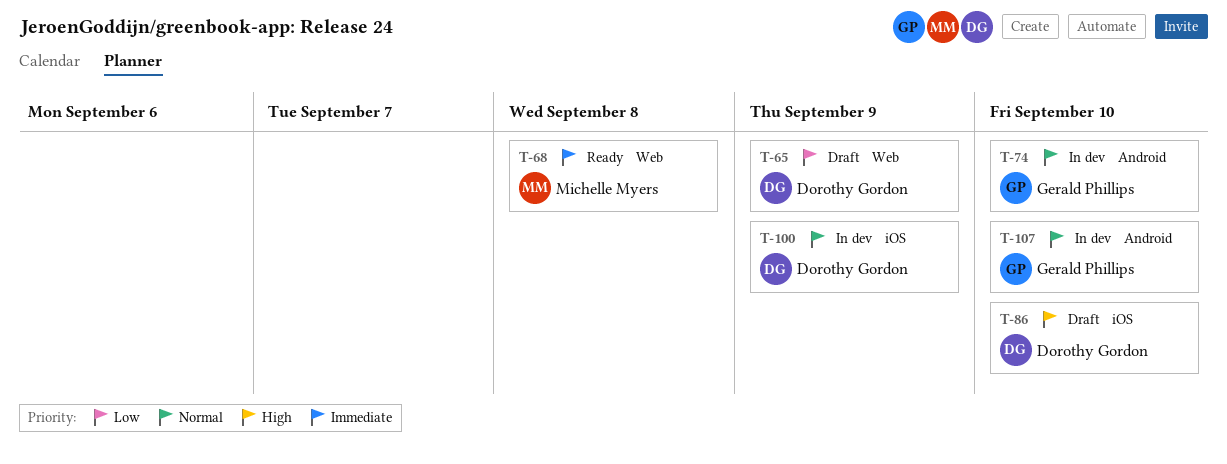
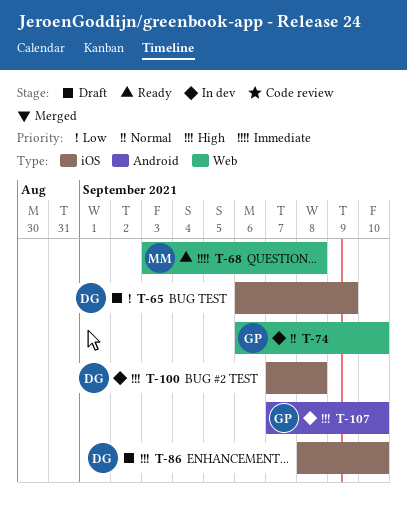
T-65, label: Web -> iOS
T-74, label: Android -> Web
T-100, priority: Normal -> High
T-100, due: Sep 9 -> Sep 8
T-107, priority: Normal -> High

